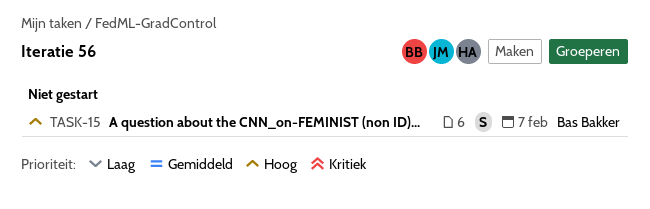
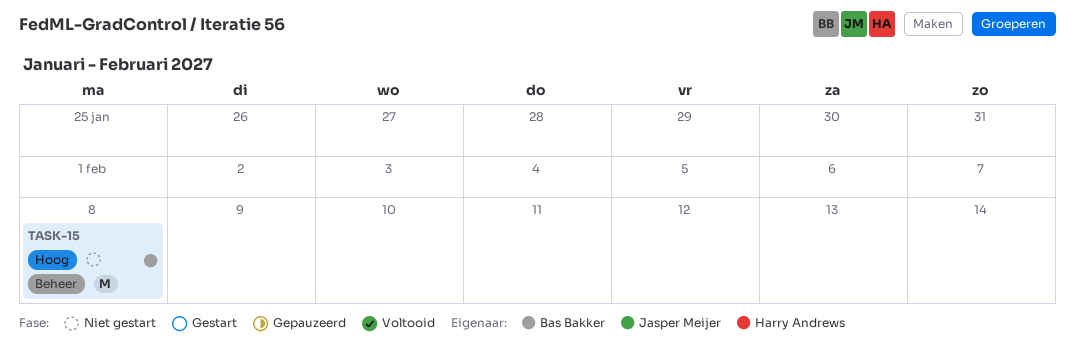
TASK-15, estimate: S -> M
TASK-15, due: Feb 7 -> Feb 8

